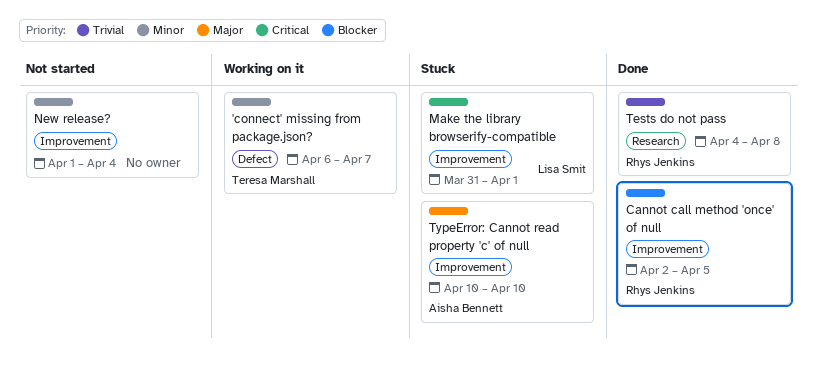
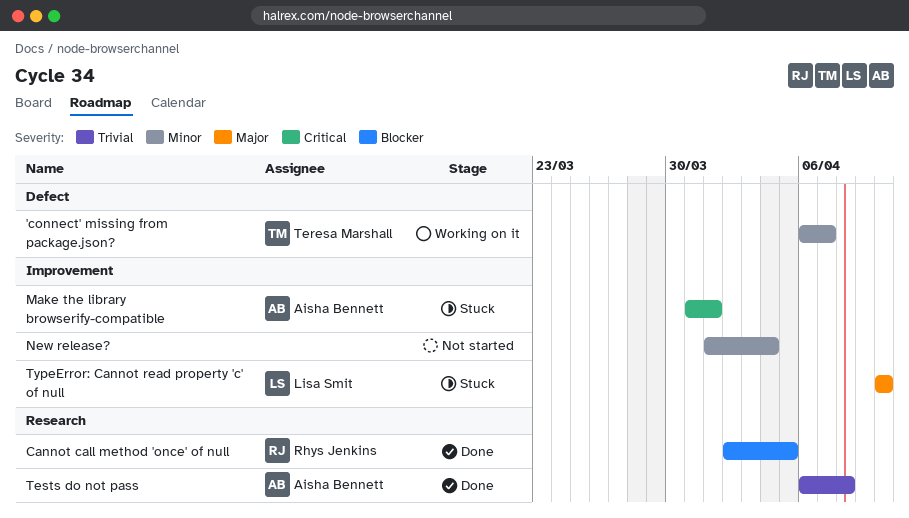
Cannot call method 'once' of null, label: Improvement -> Research
Make the library browserify-compatible, owner: Lisa Smit -> Aisha Bennett
Tests do not pass, owner: Rhys Jenkins -> Aisha Bennett
Tests do not pass, start: Apr 4 -> Apr 6
TypeError: Cannot read property 'c' of null, owner: Aisha Bennett -> Lisa Smit

